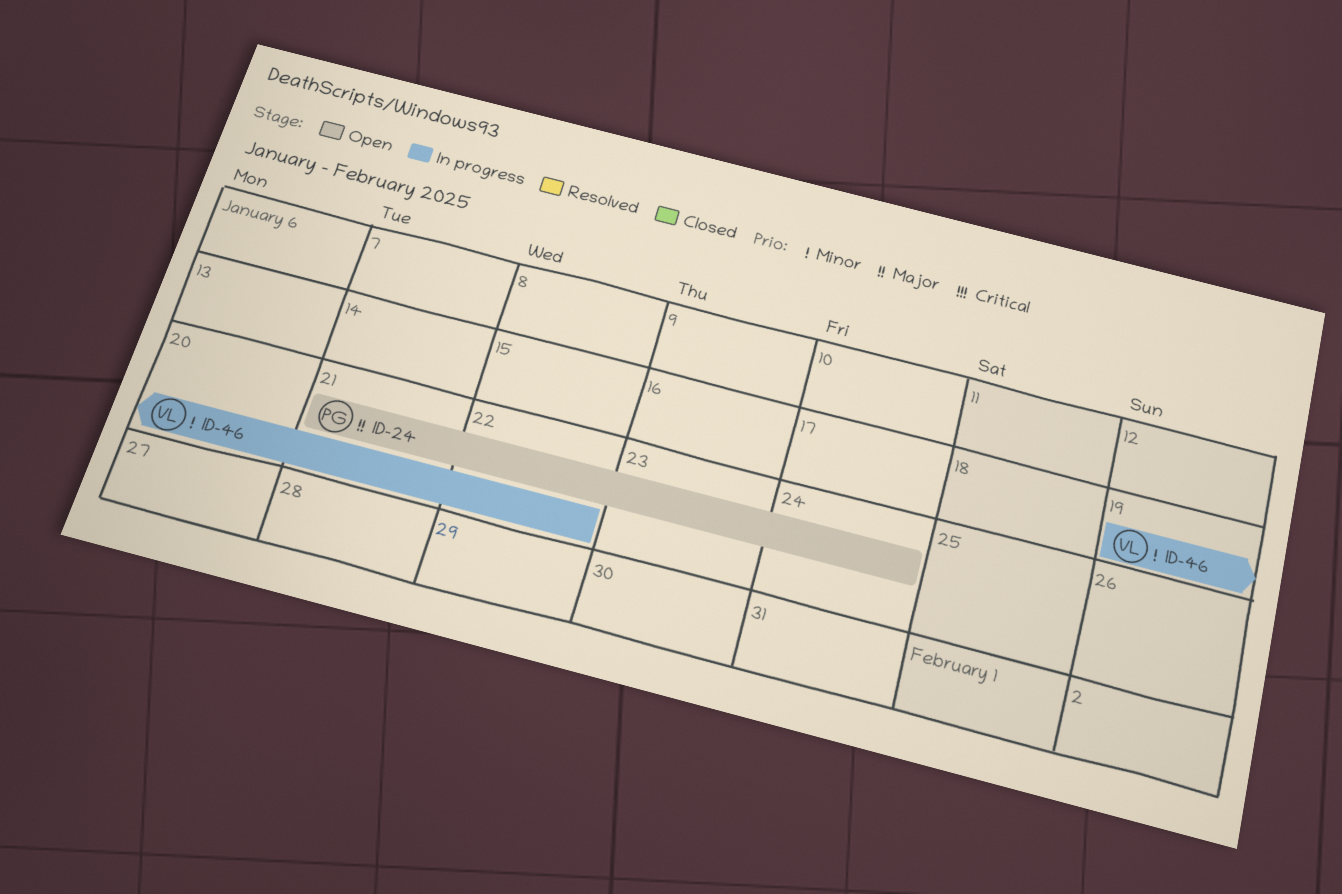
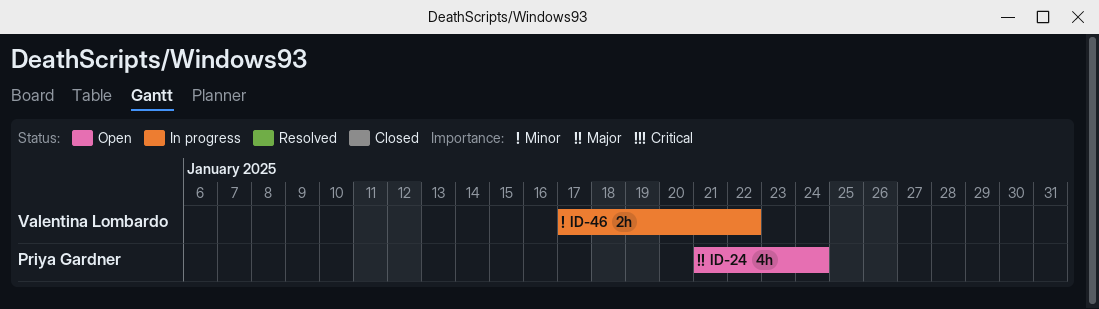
ID-46, start: Jan 19 -> Jan 17

